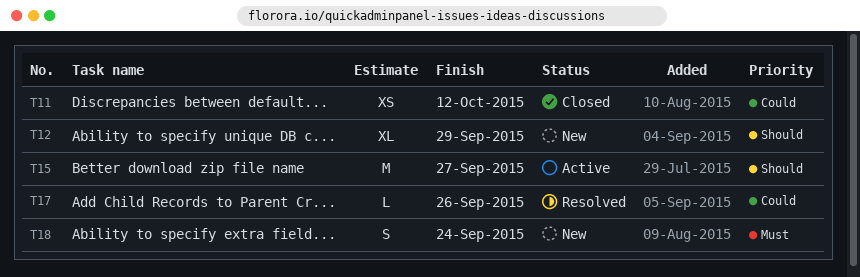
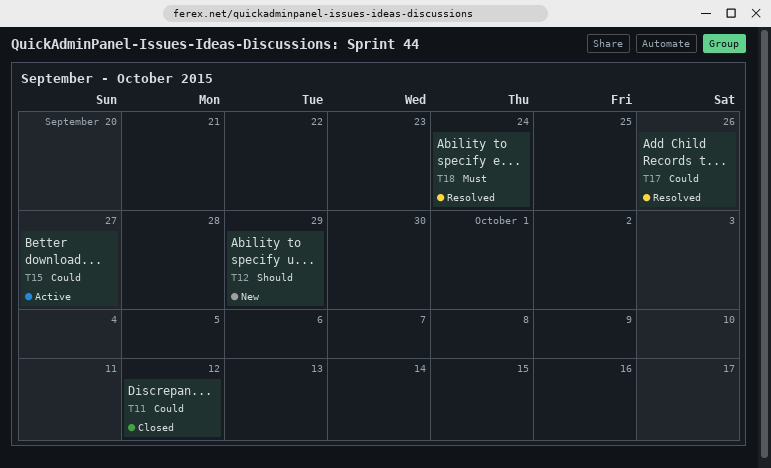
T15, priority: Should -> Could
T18, status: New -> Resolved

